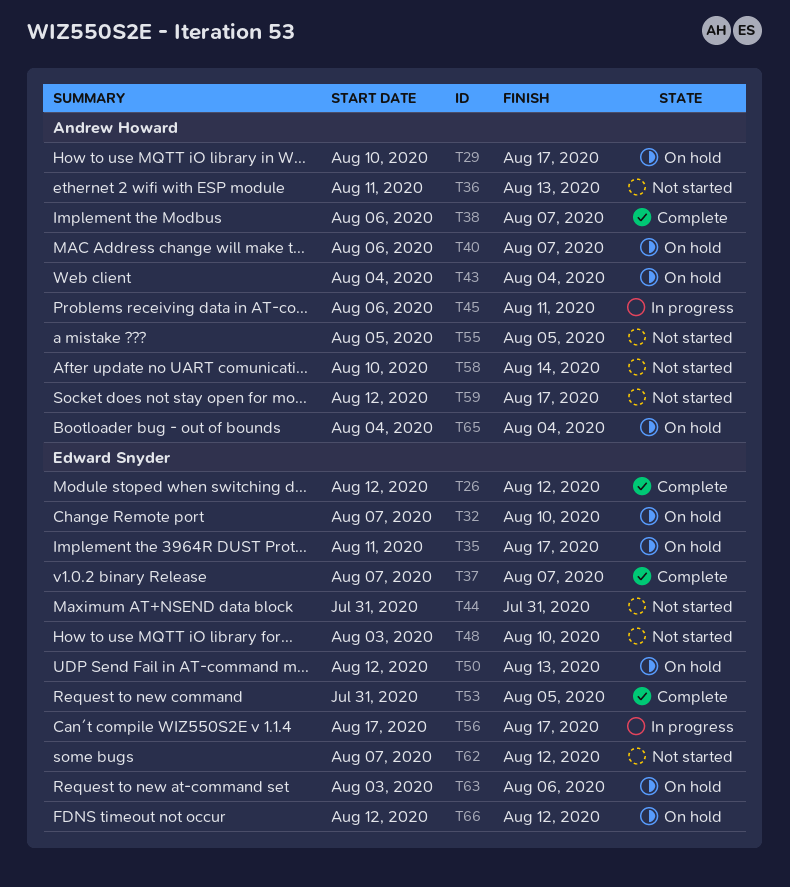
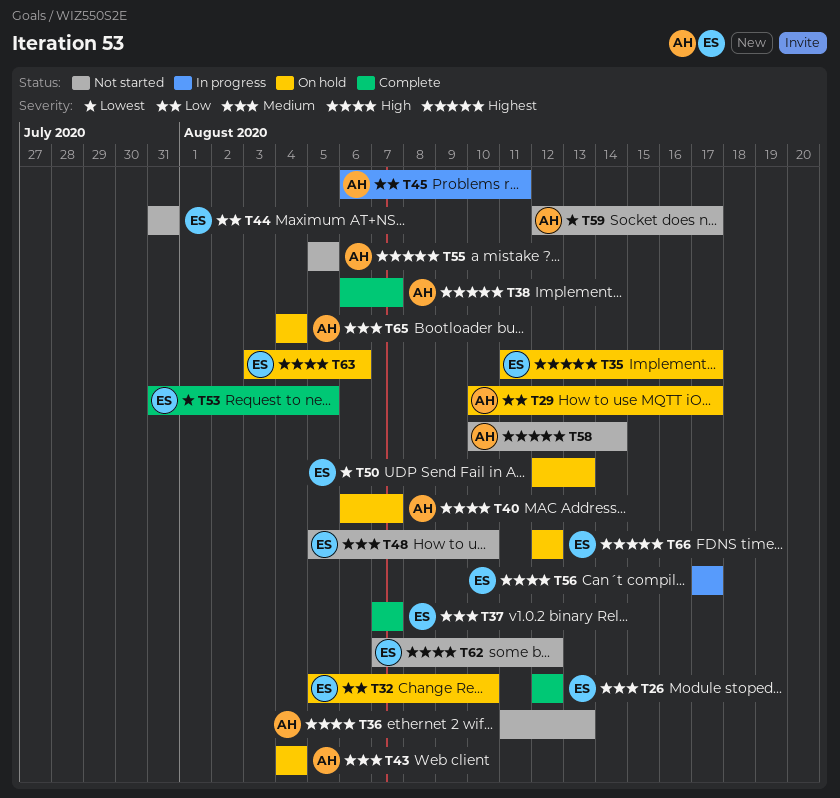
T32, start: Aug 7 -> Aug 5
T48, start: Aug 3 -> Aug 5

